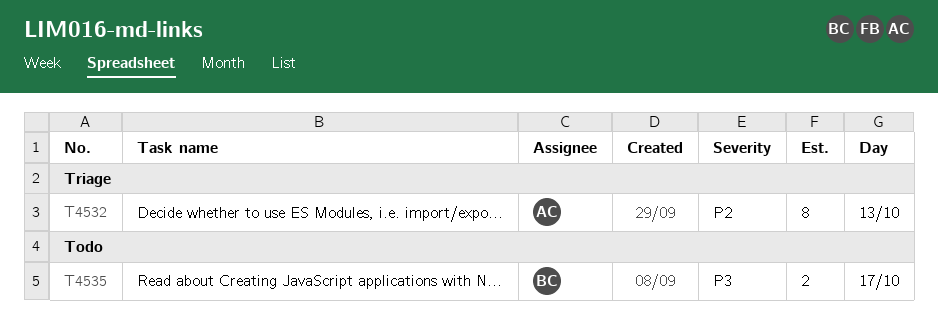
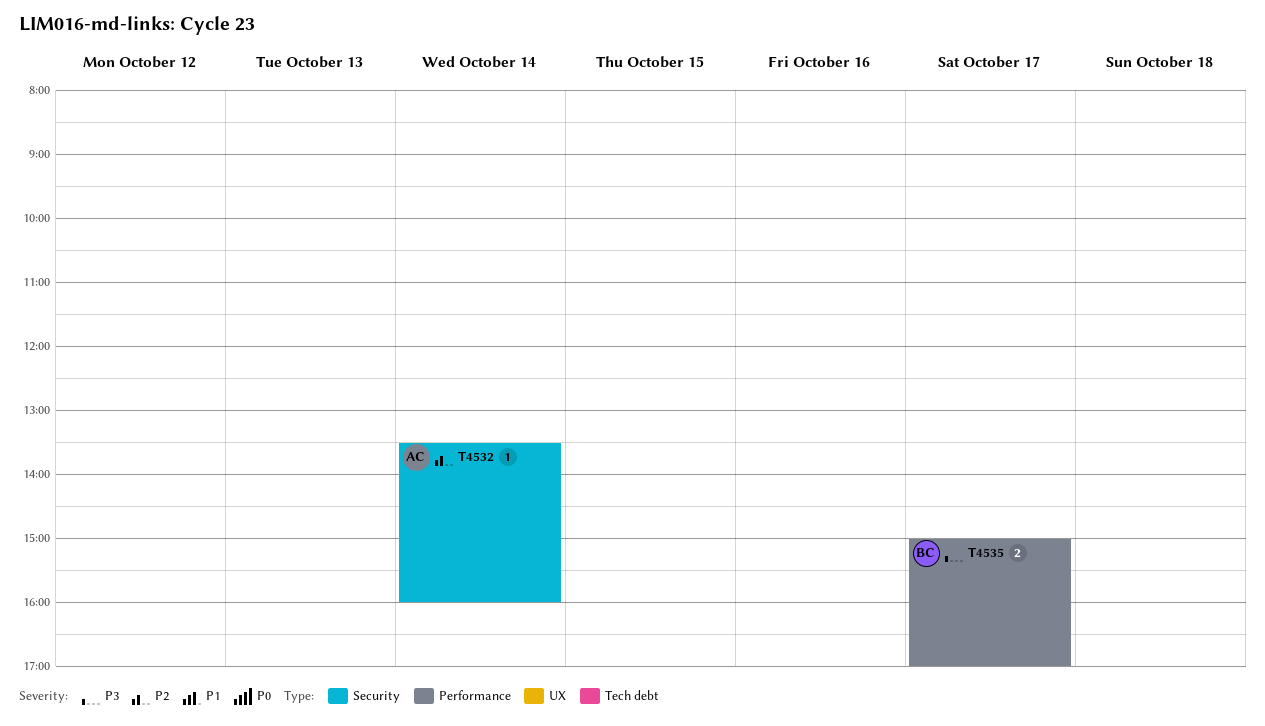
T4532, estimate: 8 -> 1
T4532, day: Oct 13 -> Oct 14

